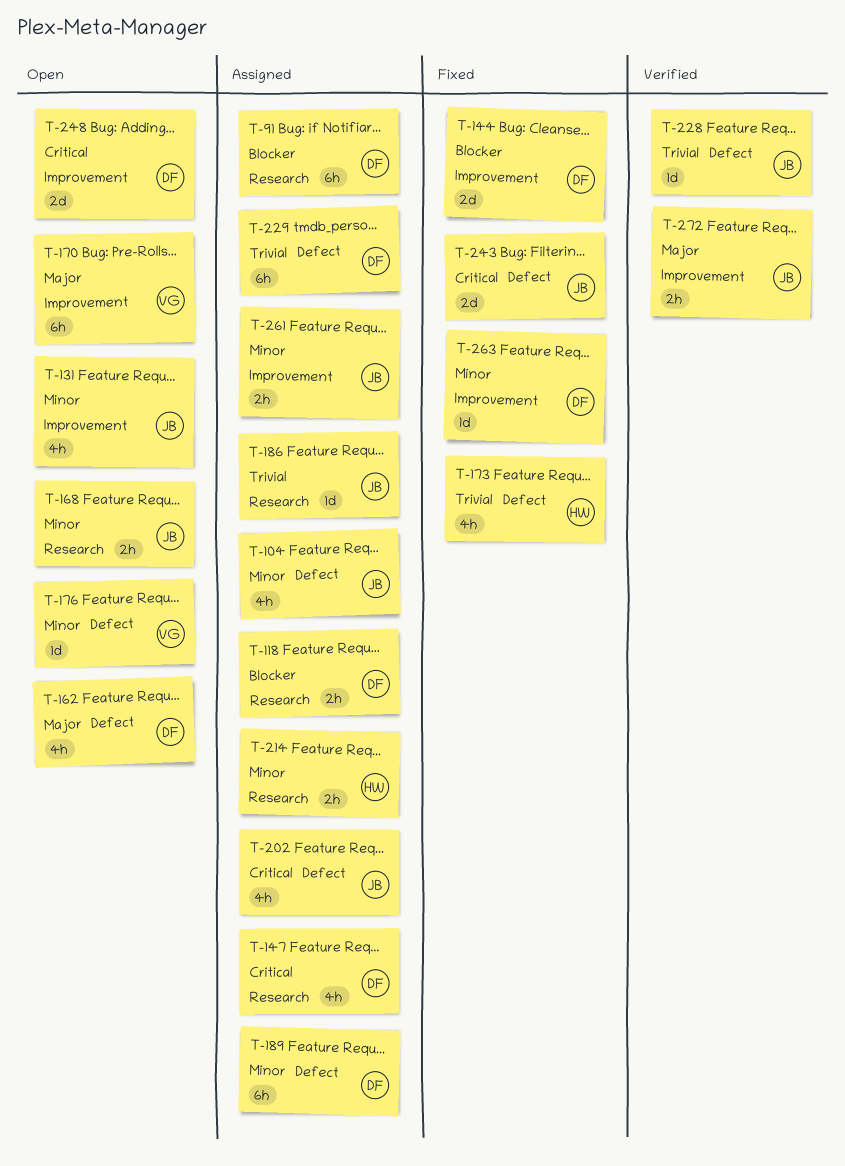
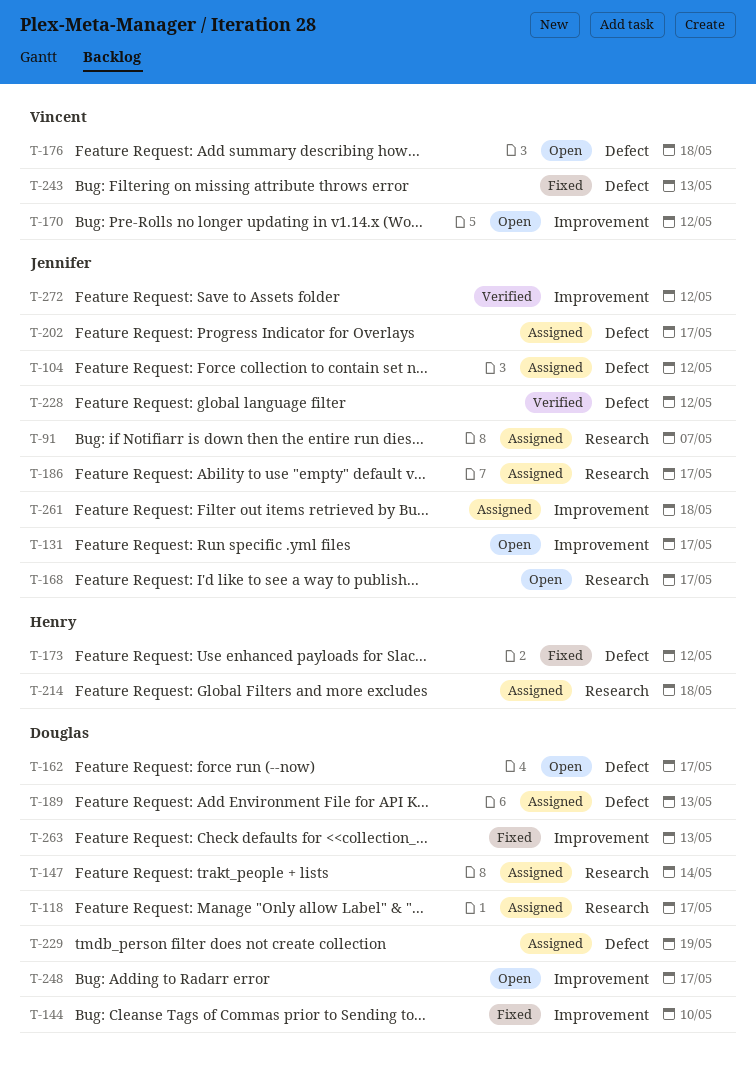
T-91, owner: Douglas -> Jennifer
T-243, owner: Jennifer -> Vincent

